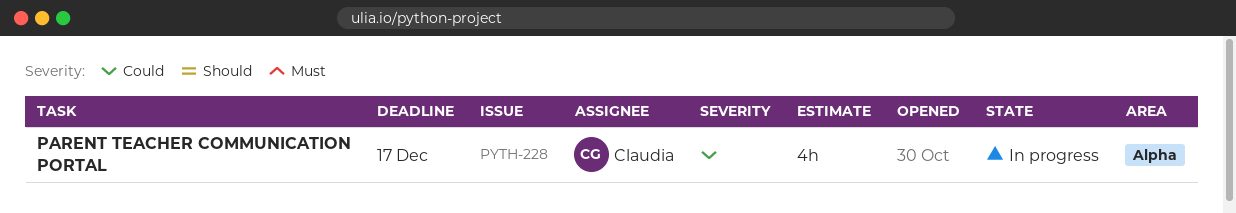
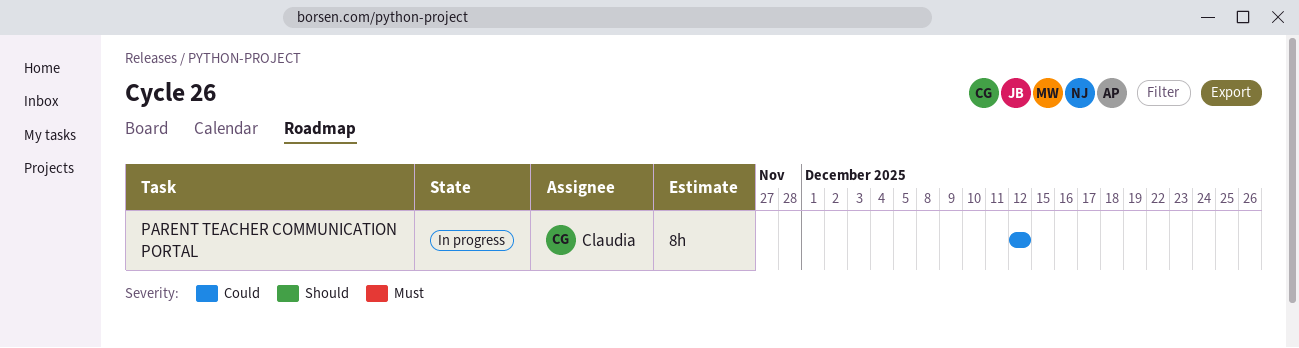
PARENT TEACHER COMMUNICATION PORTAL, estimate: 4h -> 8h
PARENT TEACHER COMMUNICATION PORTAL, due: Dec 17 -> Dec 12

